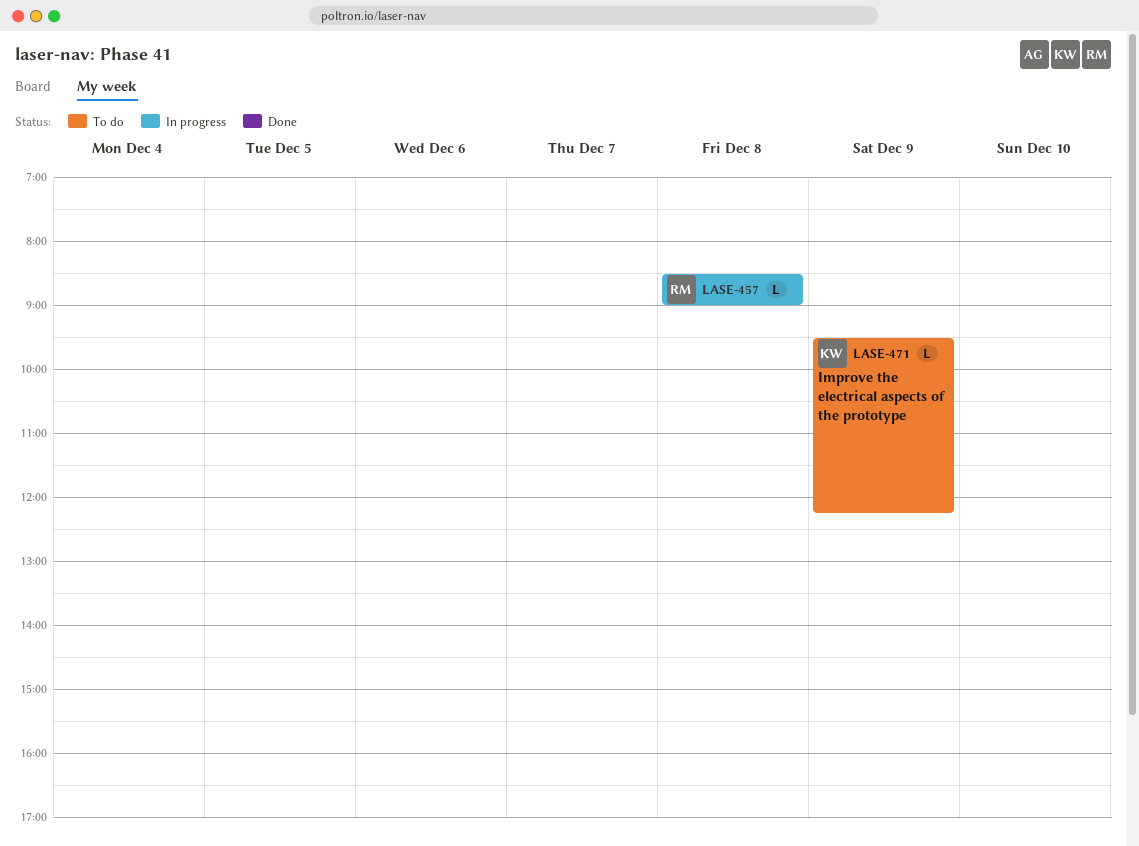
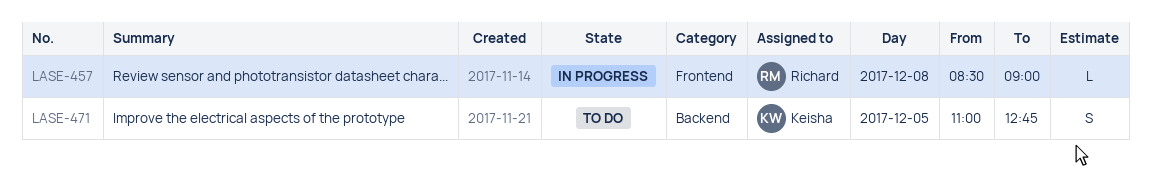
LASE-471, estimate: L -> S
LASE-471, day: Dec 9 -> Dec 5
LASE-471, begins: 09:30 -> 11:00
LASE-471, ends: 12:15 -> 12:45

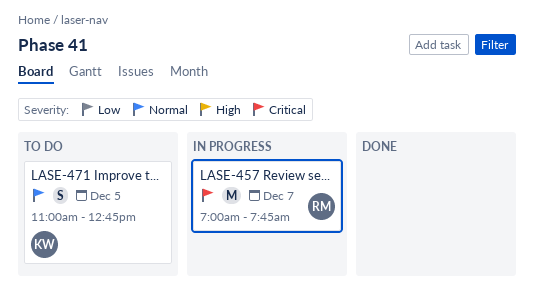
LASE-457, estimate: L -> M
LASE-457, day: Dec 8 -> Dec 7
LASE-457, begins: 08:30 -> 07:00
LASE-457, ends: 09:00 -> 07:45

